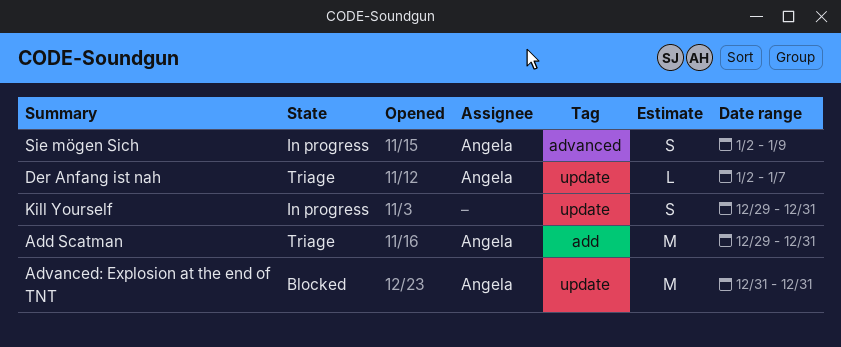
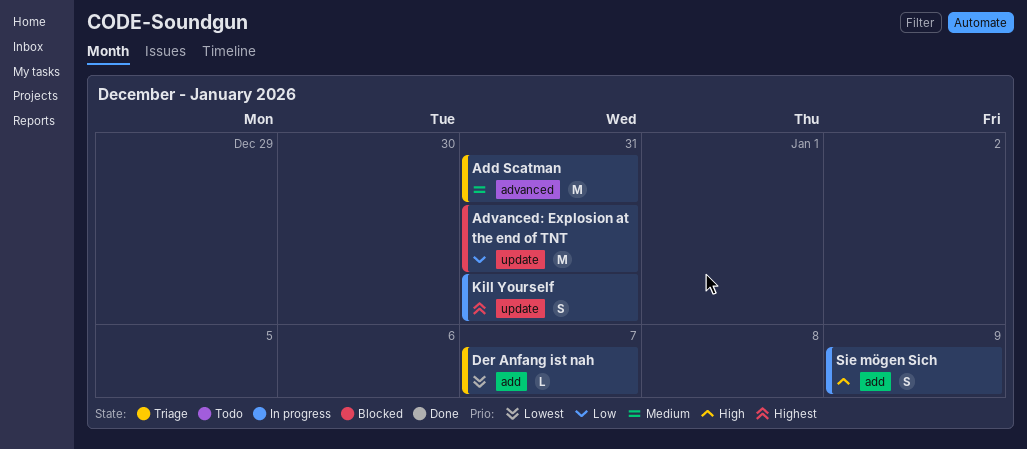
Add Scatman, label: add -> advanced
Der Anfang ist nah, label: update -> add
Sie mögen Sich, label: advanced -> add

